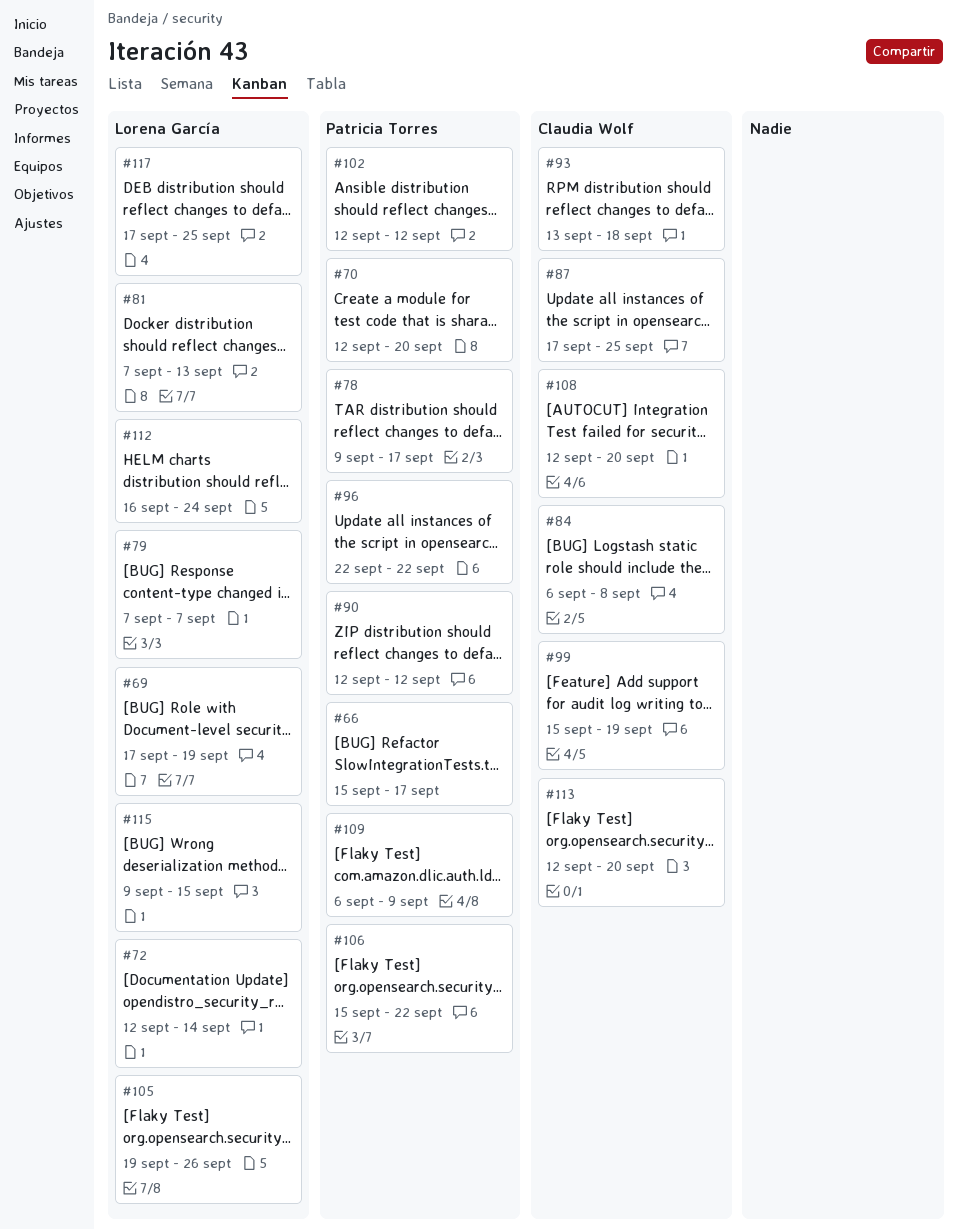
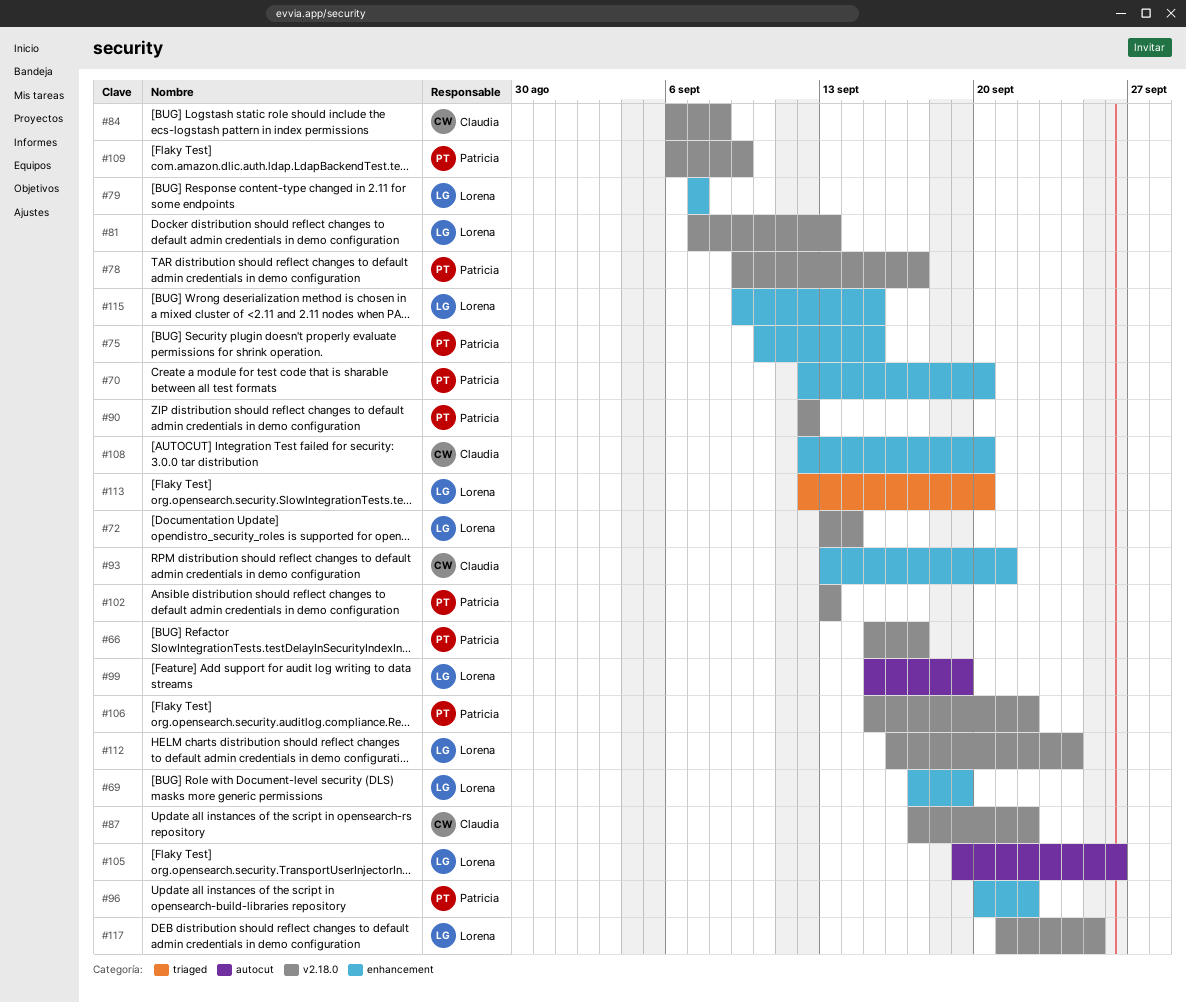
#72, start: Sep 12 -> Sep 13
#75: none -> present
#87, due: Sep 25 -> Sep 22
#93, due: Sep 18 -> Sep 21
#96, start: Sep 22 -> Sep 20
#99, owner: Claudia Wolf -> Lorena García
#102, start: Sep 12 -> Sep 13
#102, due: Sep 12 -> Sep 13
#113, owner: Claudia Wolf -> Lorena García
#117, start: Sep 17 -> Sep 21

